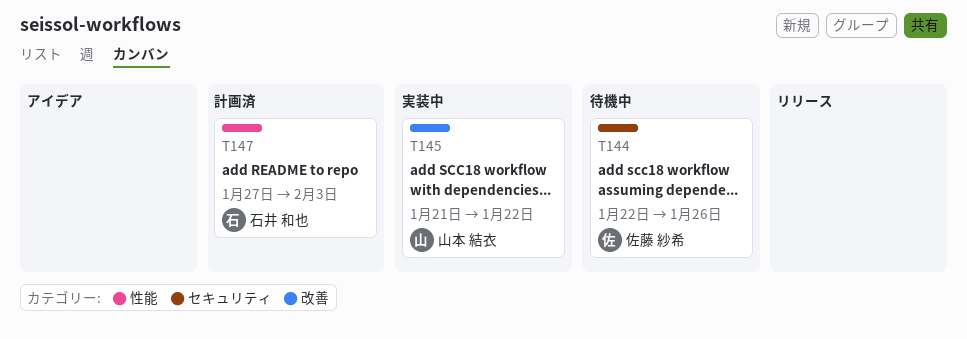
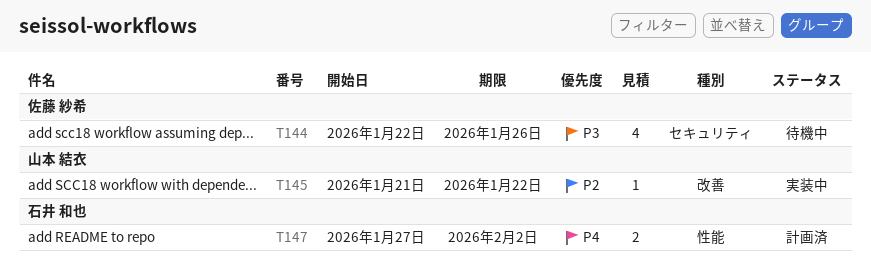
T147, due: Feb 3 -> Feb 2

